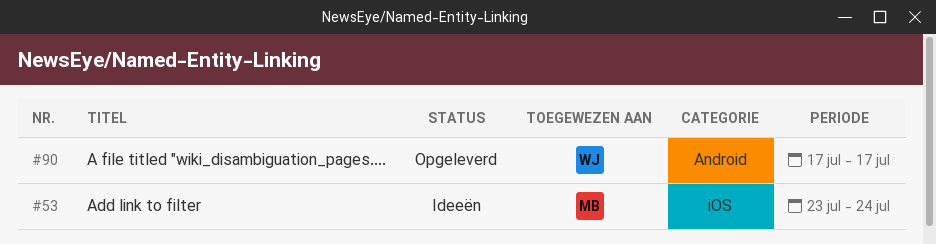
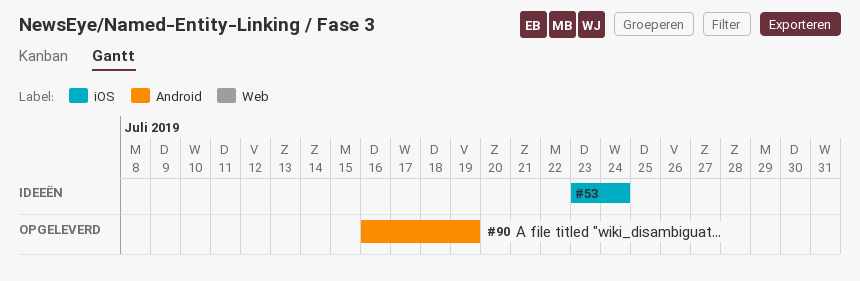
#90, start: Jul 17 -> Jul 16
#90, due: Jul 17 -> Jul 19

